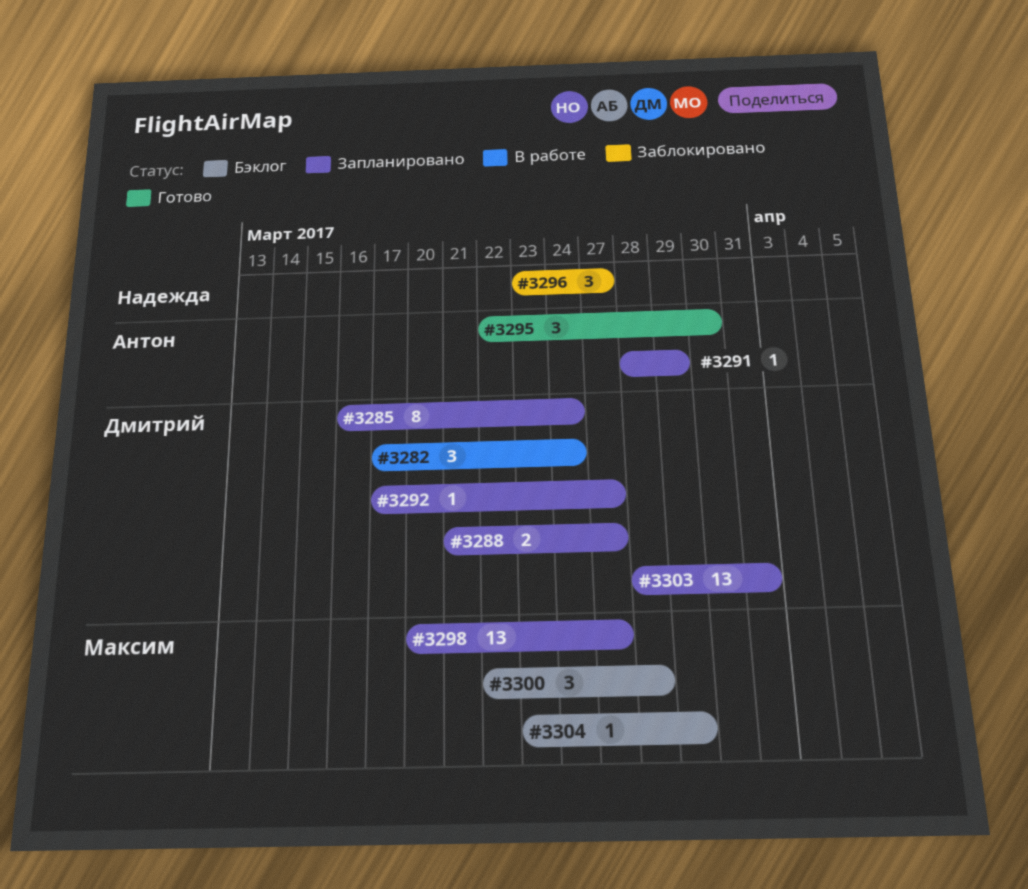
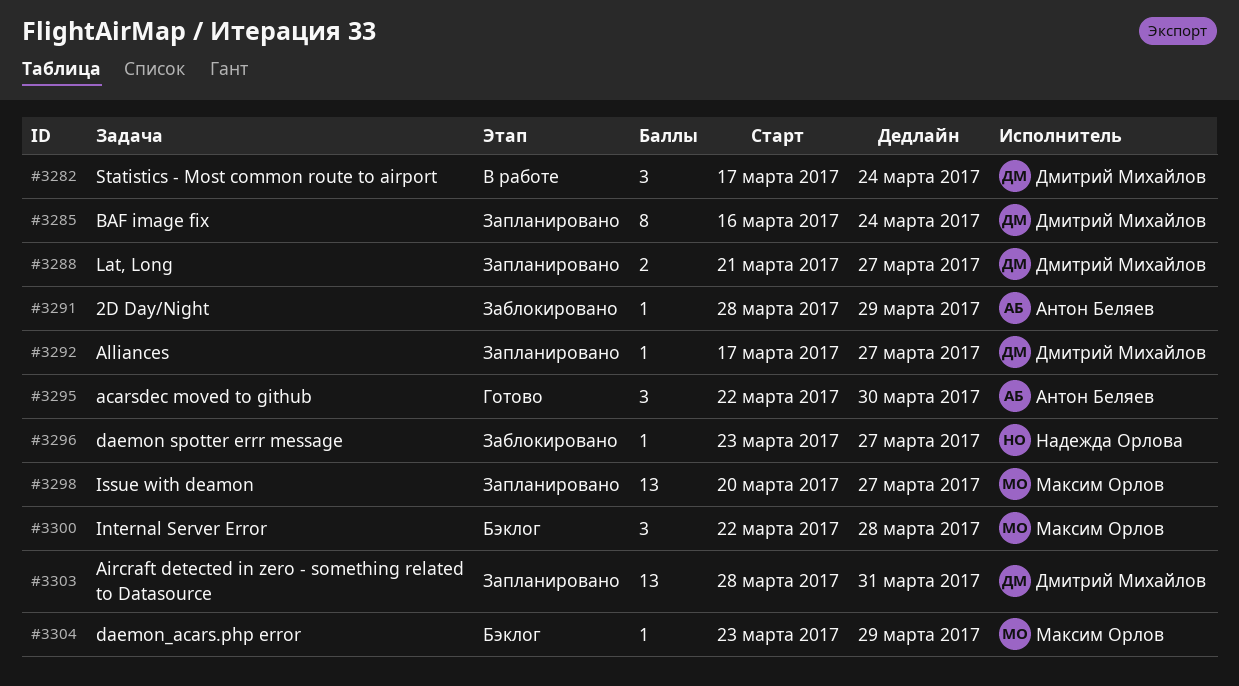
#3291, status: Запланировано -> Заблокировано
#3296, estimate: 3 -> 1

